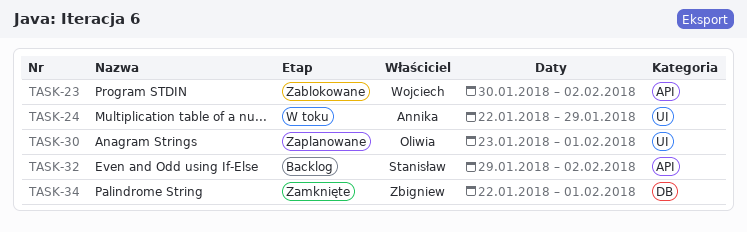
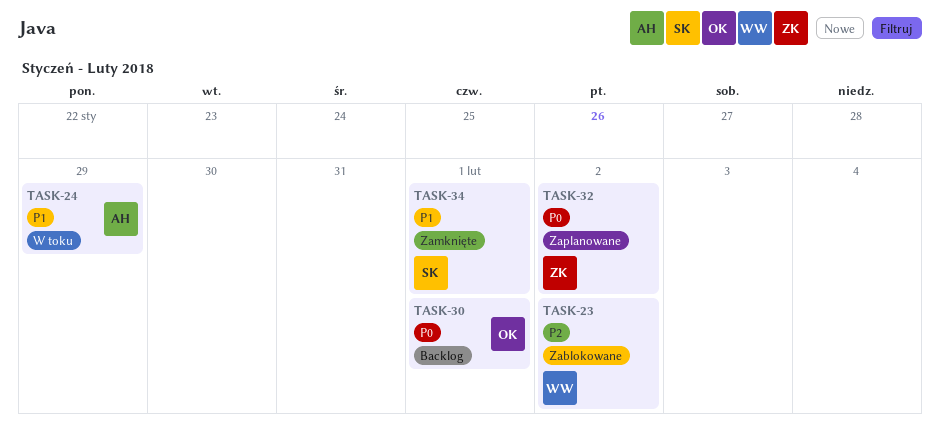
TASK-30, status: Zaplanowane -> Backlog
TASK-32, status: Backlog -> Zaplanowane
TASK-32, owner: Stanisław -> Zbigniew
TASK-34, owner: Zbigniew -> Stanisław

